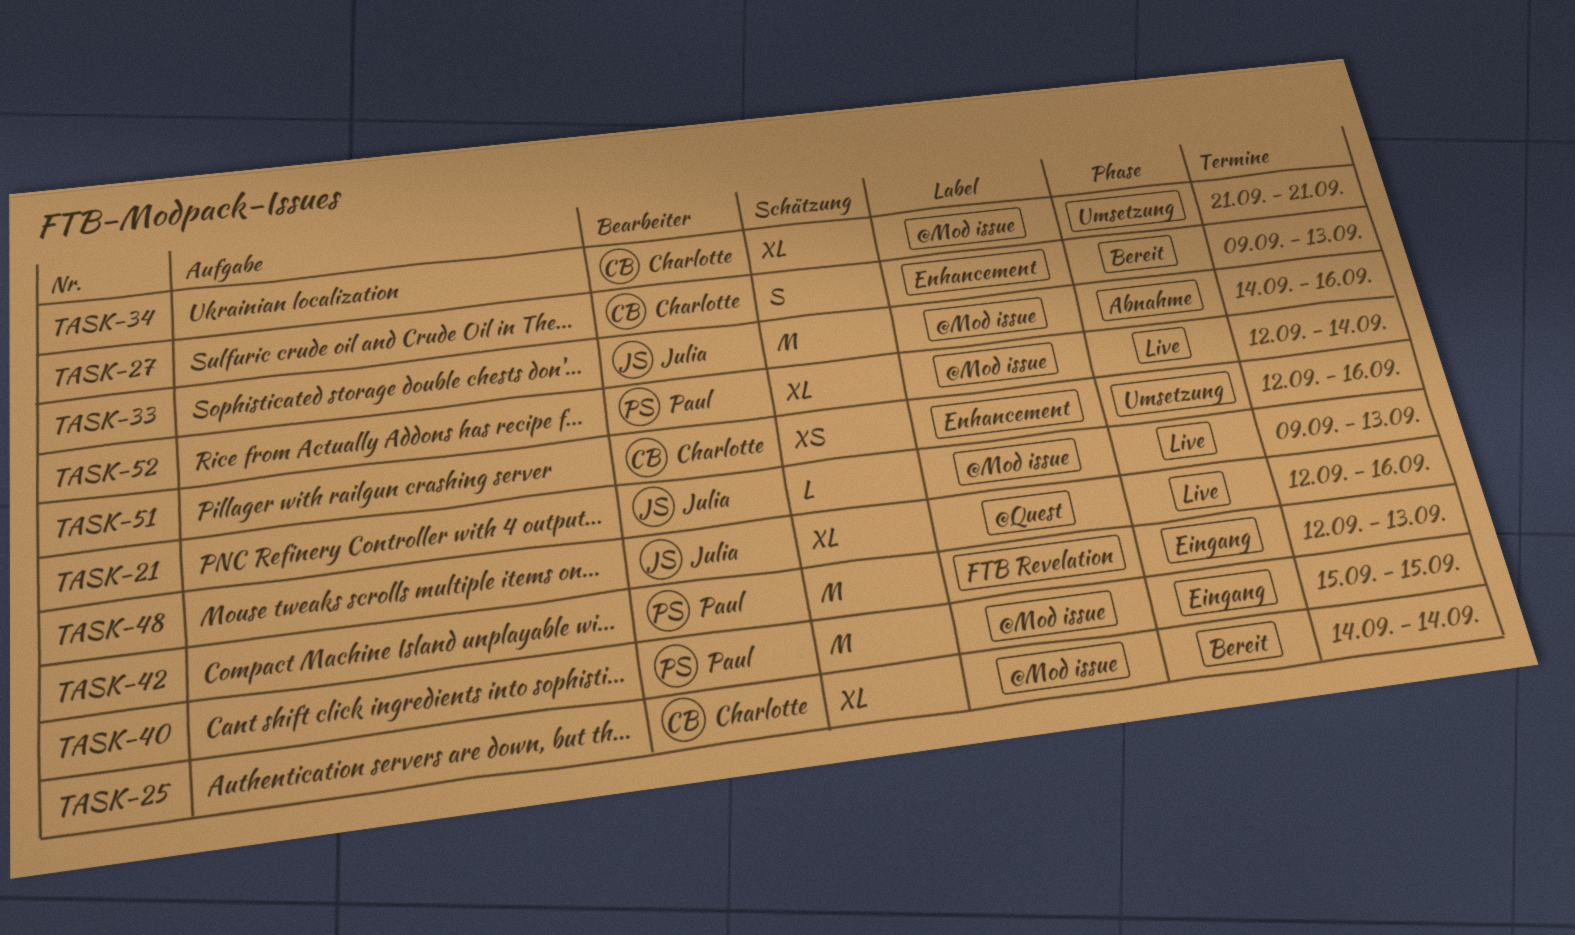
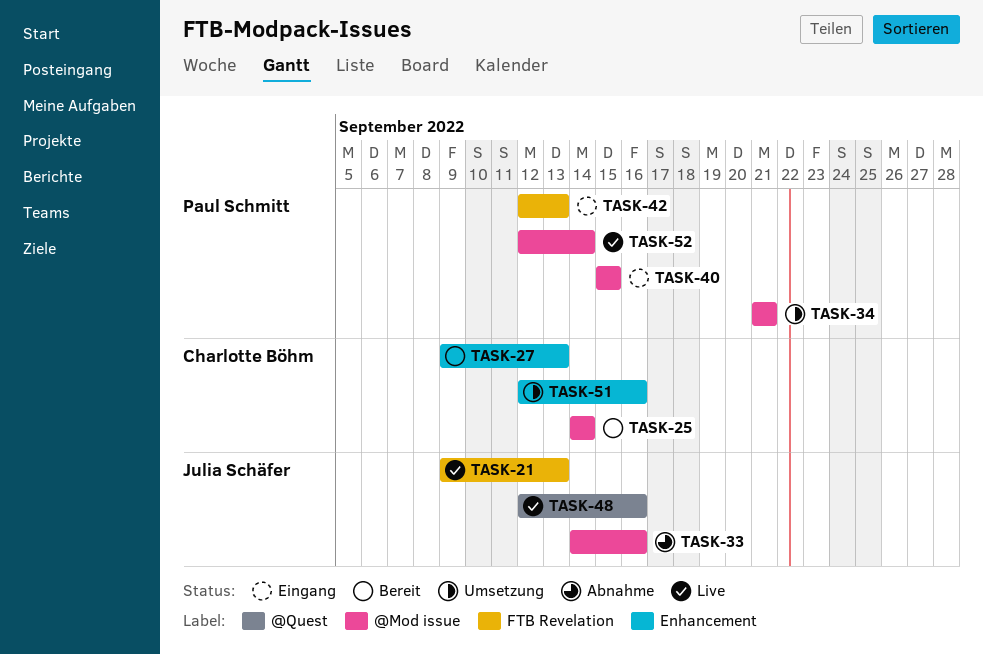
TASK-21, label: @Mod issue -> FTB Revelation
TASK-34, owner: Charlotte Böhm -> Paul Schmitt

